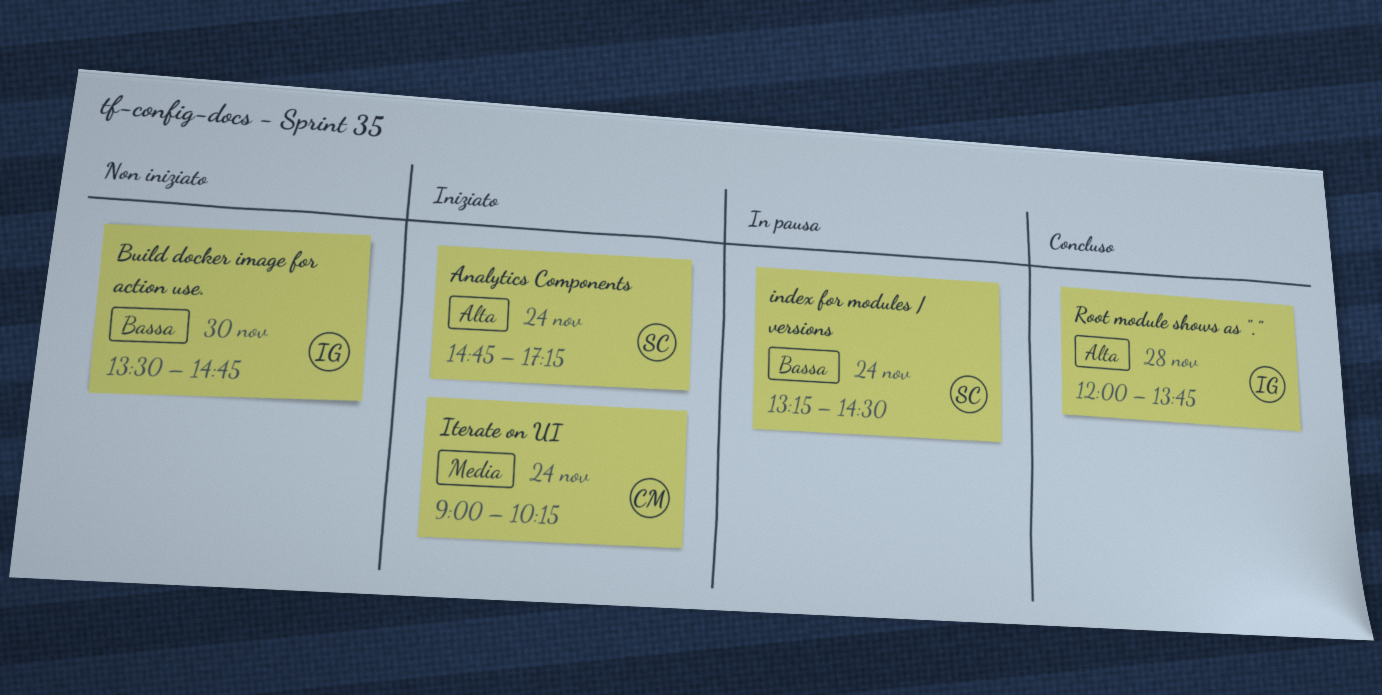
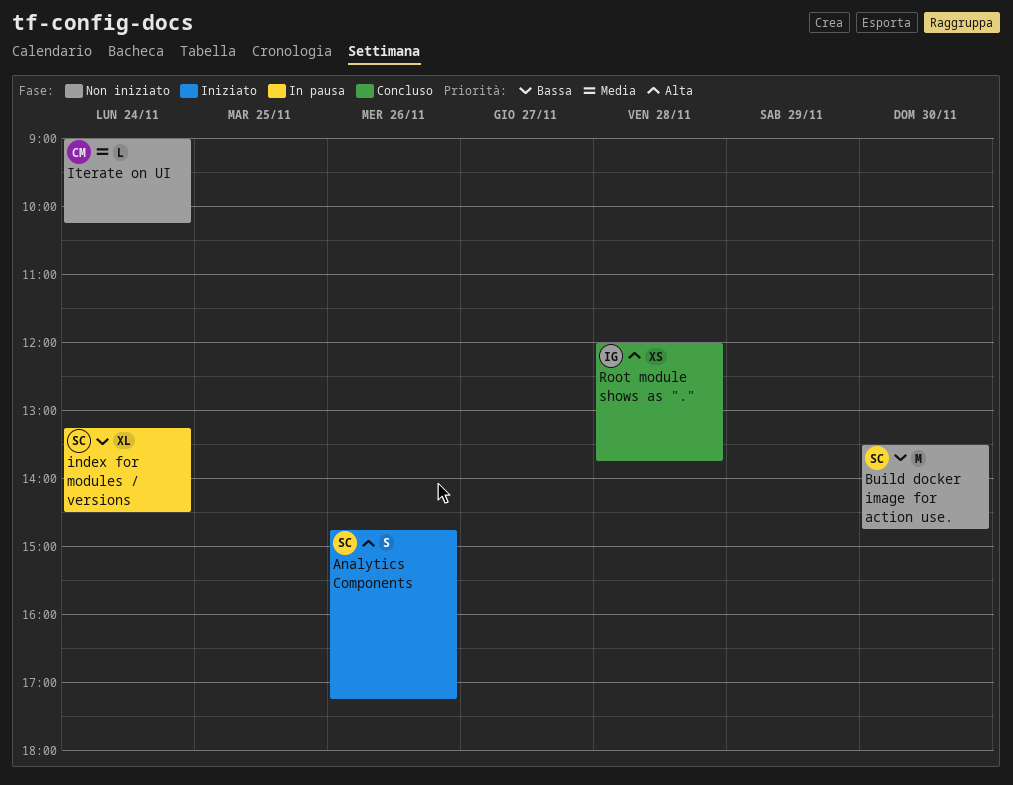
Analytics Components, day: Nov 24 -> Nov 26
Build docker image for action use., owner: IG -> SC
Iterate on UI, status: Iniziato -> Non iniziato

